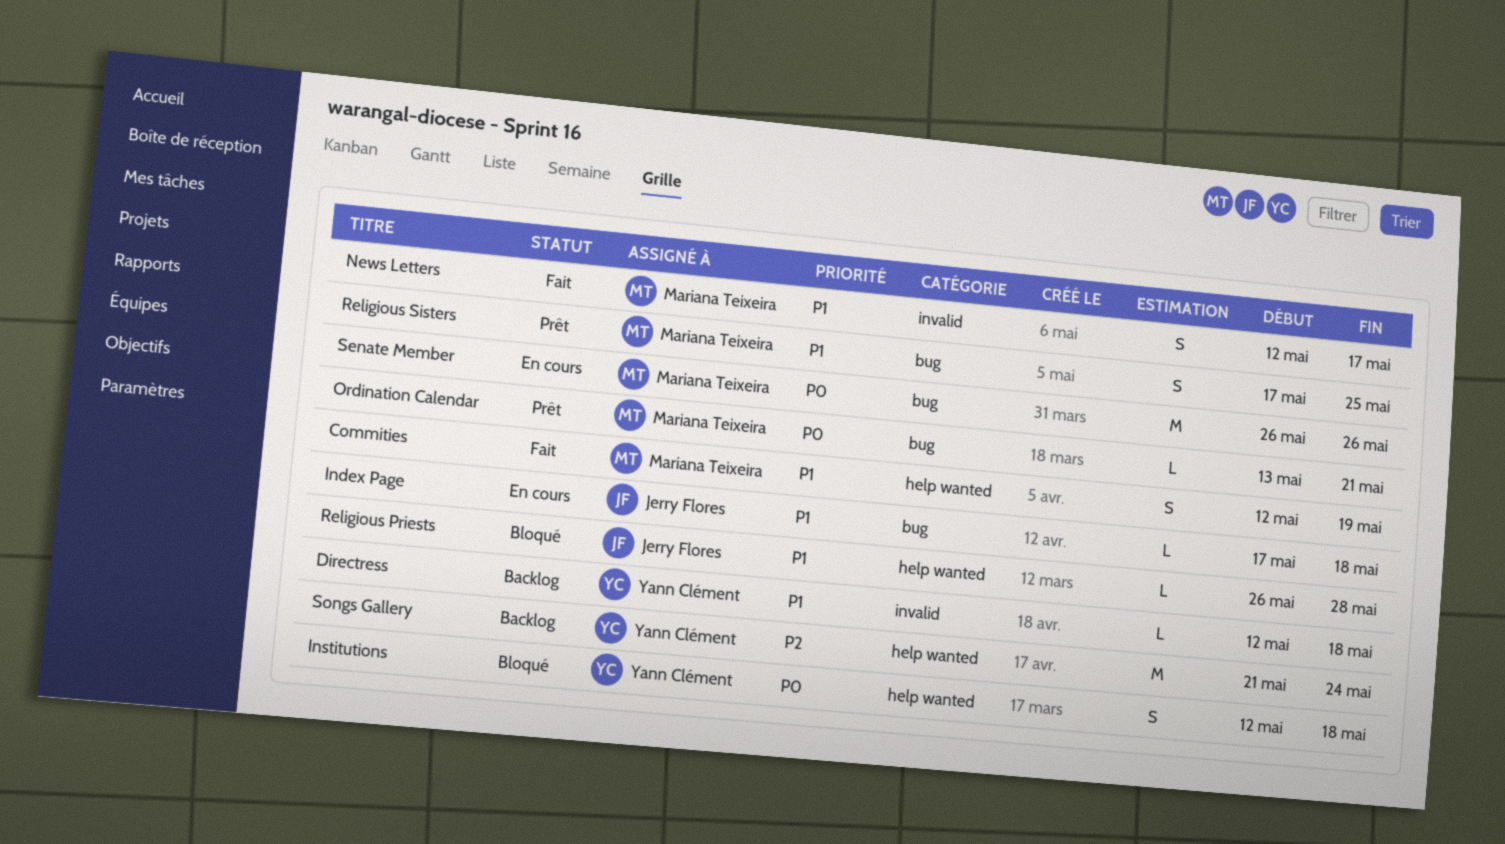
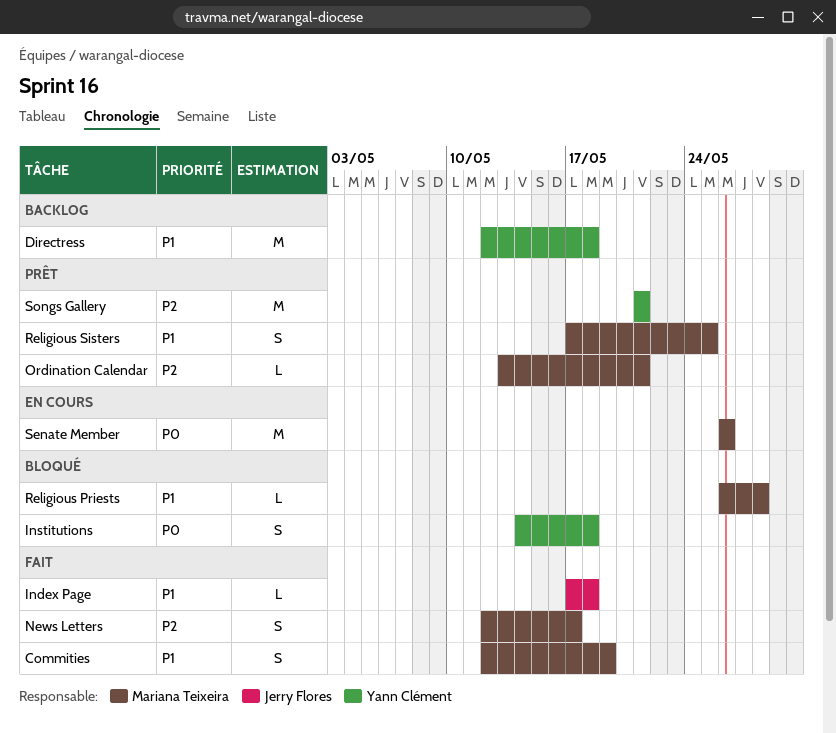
Directress, estimate: L -> M
Index Page, status: En cours -> Fait
Institutions, start: May 12 -> May 14
News Letters, priority: P1 -> P2
Ordination Calendar, priority: P0 -> P2
Religious Priests, owner: Jerry Flores -> Mariana Teixeira
Songs Gallery, status: Backlog -> Prêt
Songs Gallery, due: May 24 -> May 21

